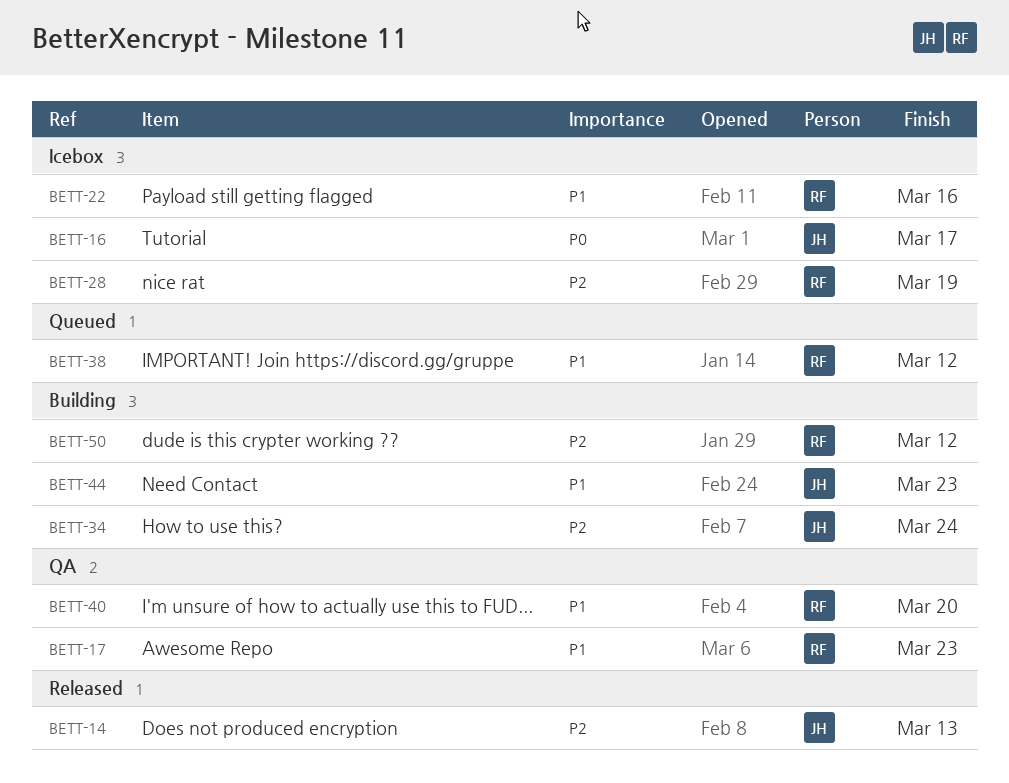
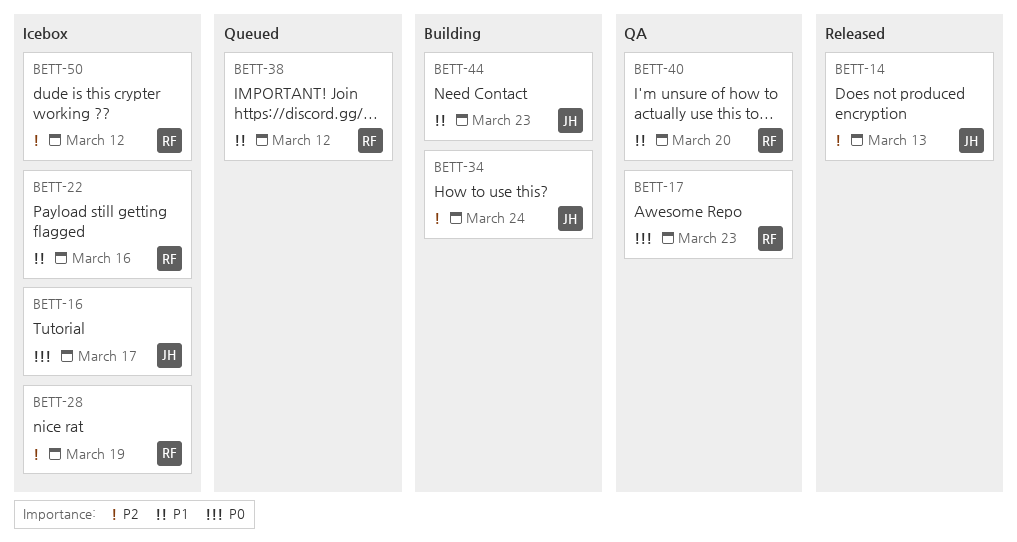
BETT-17, priority: P1 -> P0
BETT-50, status: Building -> Icebox

